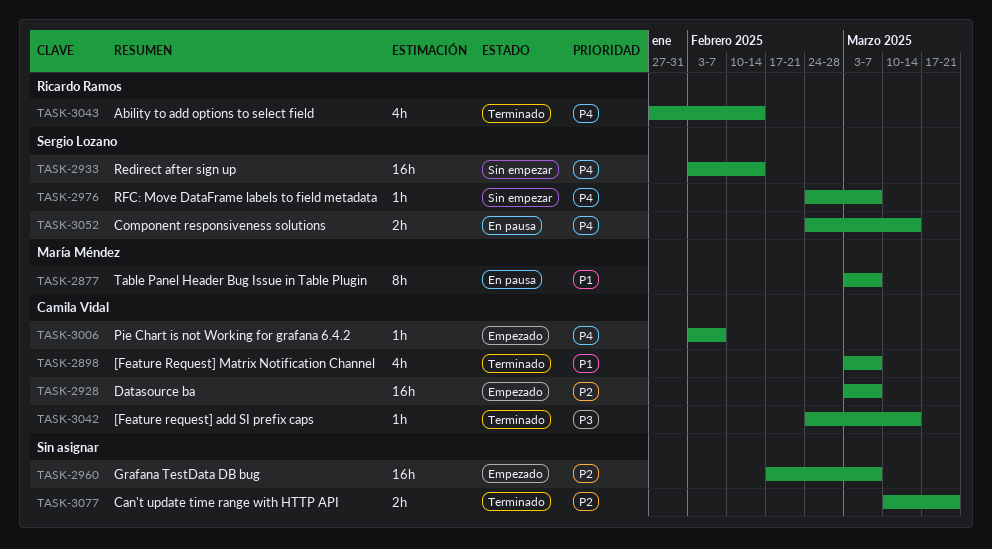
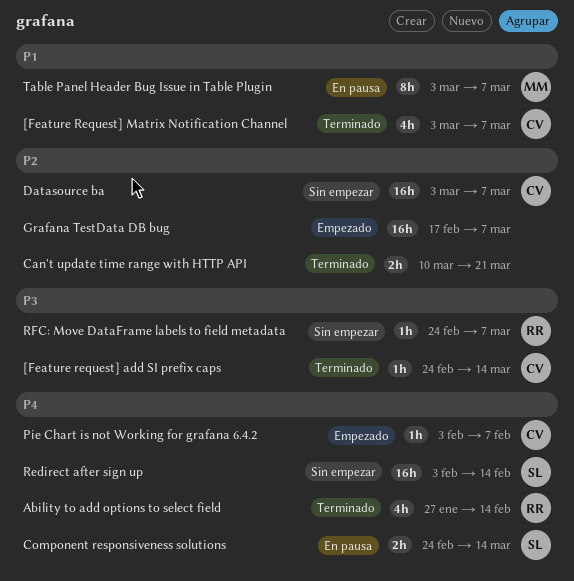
Datasource ba, status: Empezado -> Sin empezar
RFC: Move DataFrame labels to field metadata, owner: Sergio Lozano -> Ricardo Ramos
RFC: Move DataFrame labels to field metadata, priority: P4 -> P3

